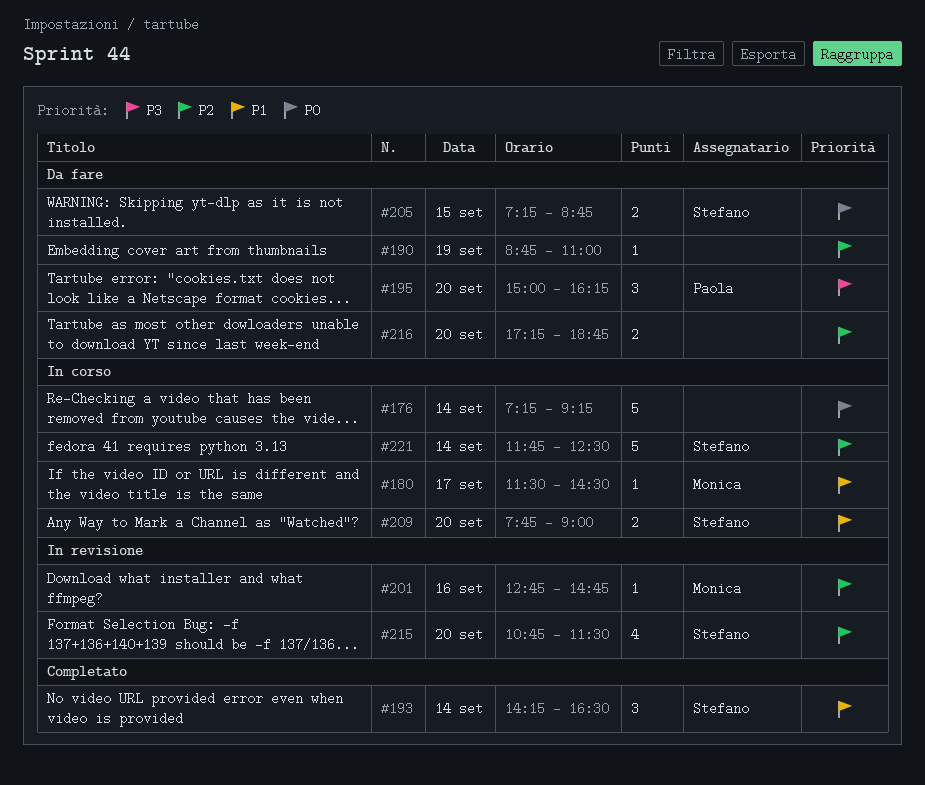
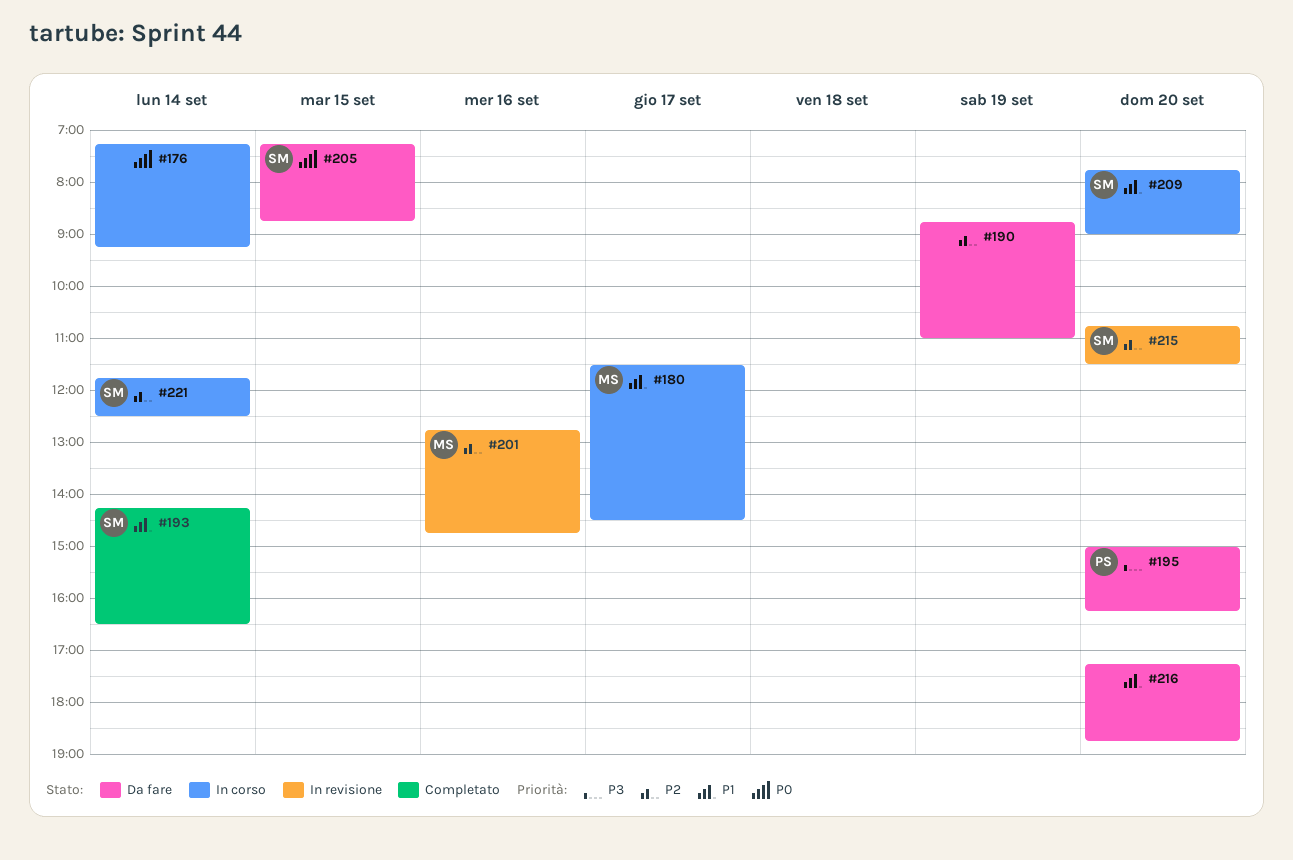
#216, priority: P2 -> P1

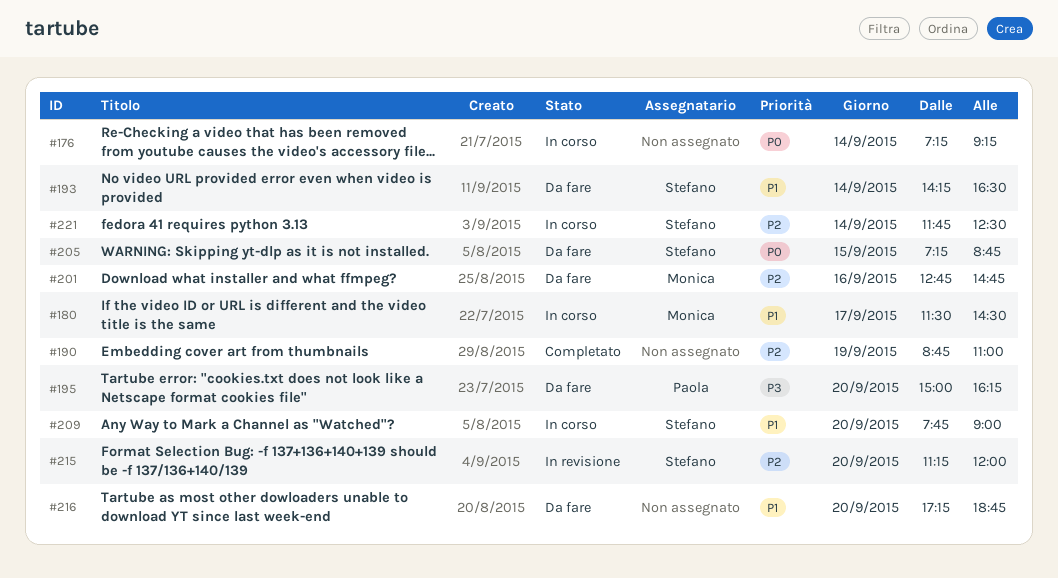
#190, status: Da fare -> Completato
#193, status: Completato -> Da fare
#201, status: In revisione -> Da fare
#215, begins: 10:45 -> 11:15
#215, ends: 11:30 -> 12:00

